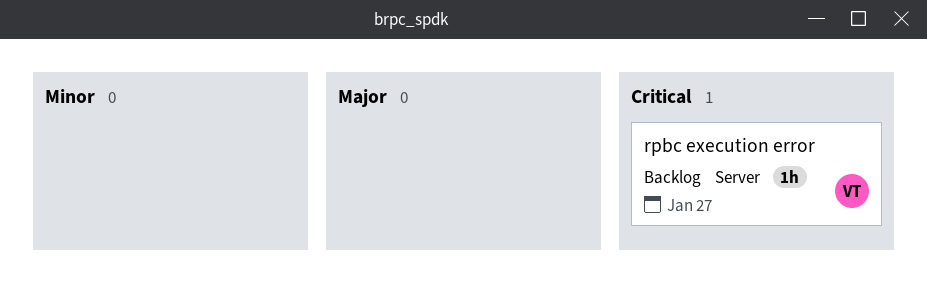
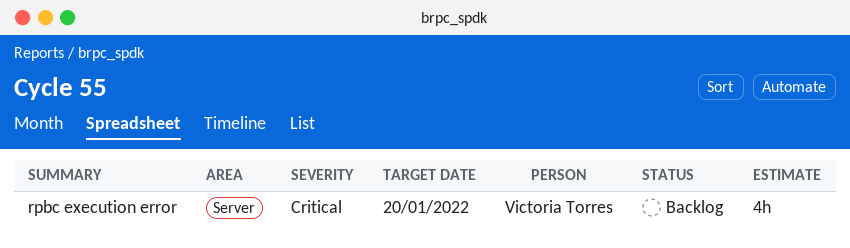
rpbc execution error, estimate: 1h -> 4h
rpbc execution error, due: Jan 27 -> Jan 20

